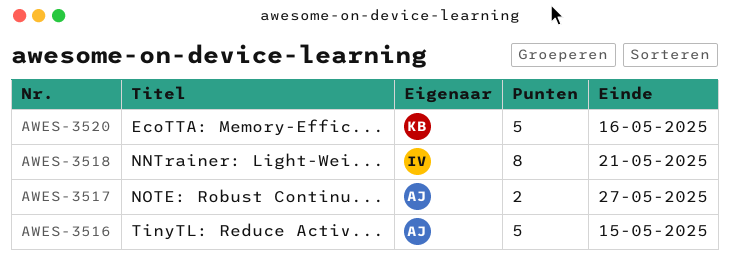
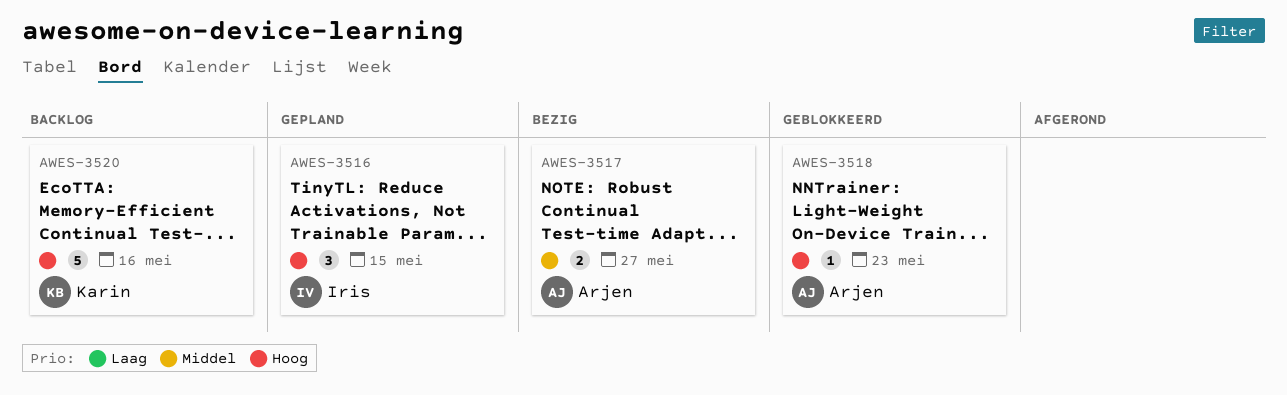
AWES-3516, owner: Arjen -> Iris
AWES-3516, estimate: 5 -> 3
AWES-3518, owner: Iris -> Arjen
AWES-3518, estimate: 8 -> 1
AWES-3518, due: May 21 -> May 23

